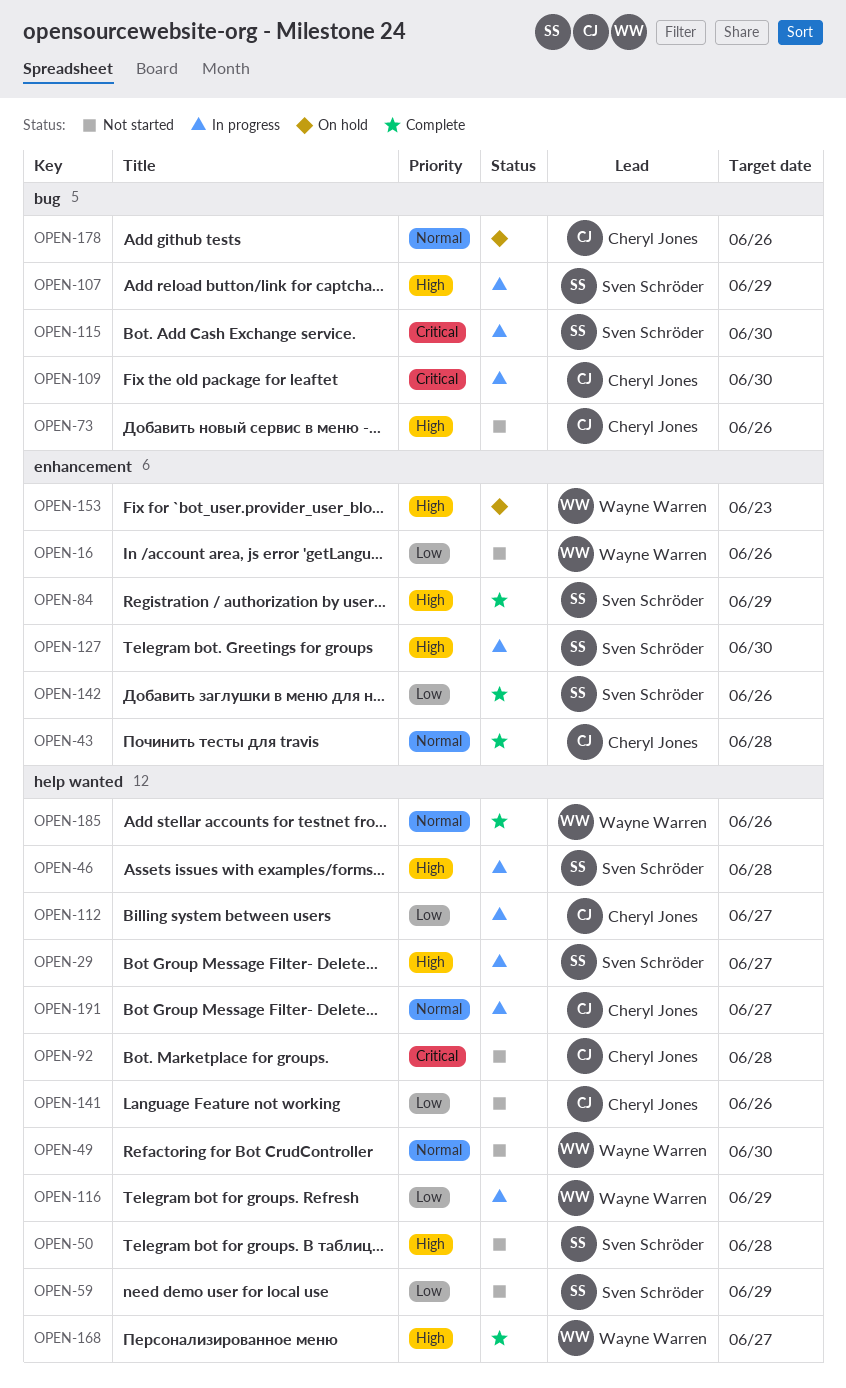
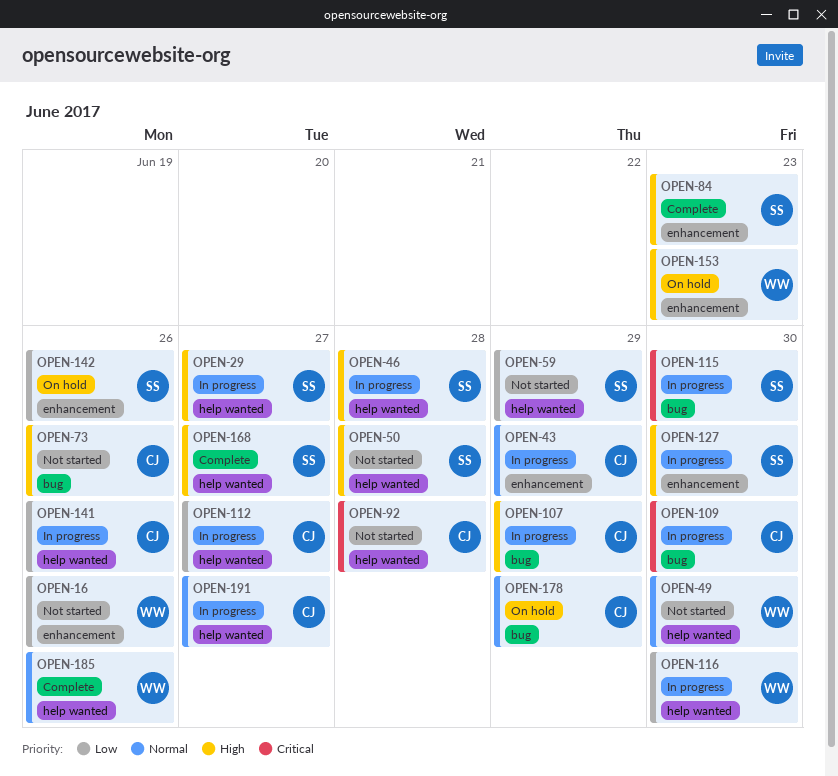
OPEN-43, status: Complete -> In progress
OPEN-43, due: Jun 28 -> Jun 29
OPEN-84, due: Jun 29 -> Jun 23
OPEN-107, owner: Sven Schröder -> Cheryl Jones
OPEN-116, due: Jun 29 -> Jun 30
OPEN-141, status: Not started -> In progress
OPEN-142, status: Complete -> On hold
OPEN-168, owner: Wayne Warren -> Sven Schröder
OPEN-178, due: Jun 26 -> Jun 29

